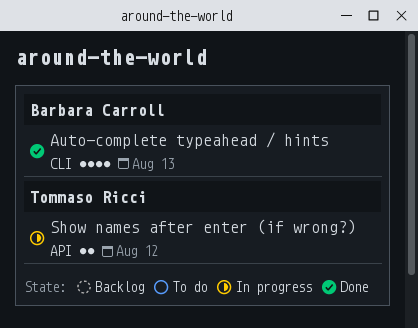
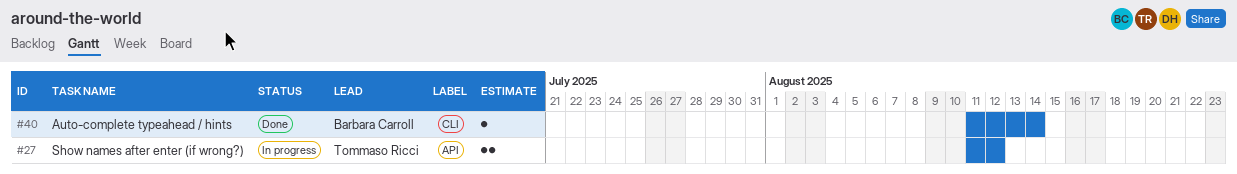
Auto-complete typeahead / hints, estimate: 4 -> 1
Auto-complete typeahead / hints, due: Aug 13 -> Aug 14

